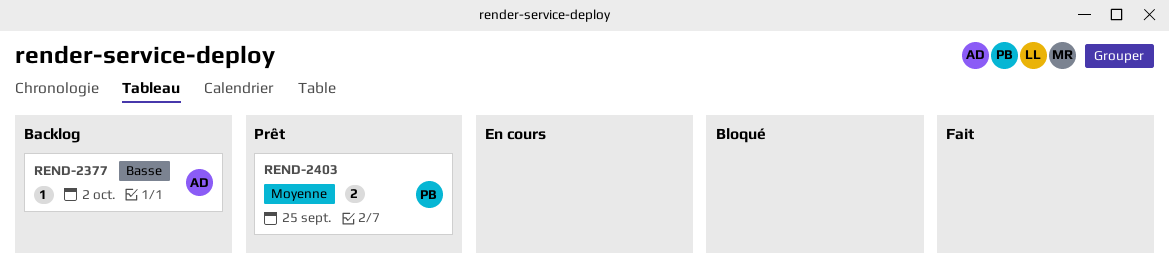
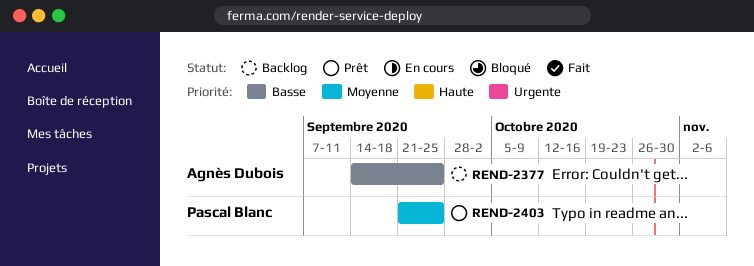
REND-2377, due: Oct 2 -> Sep 25

